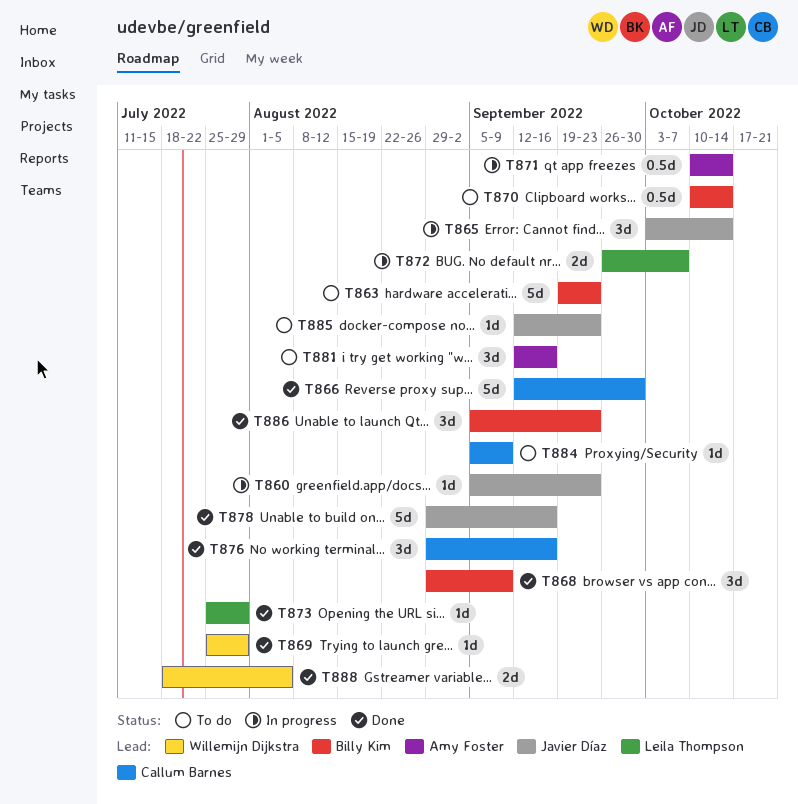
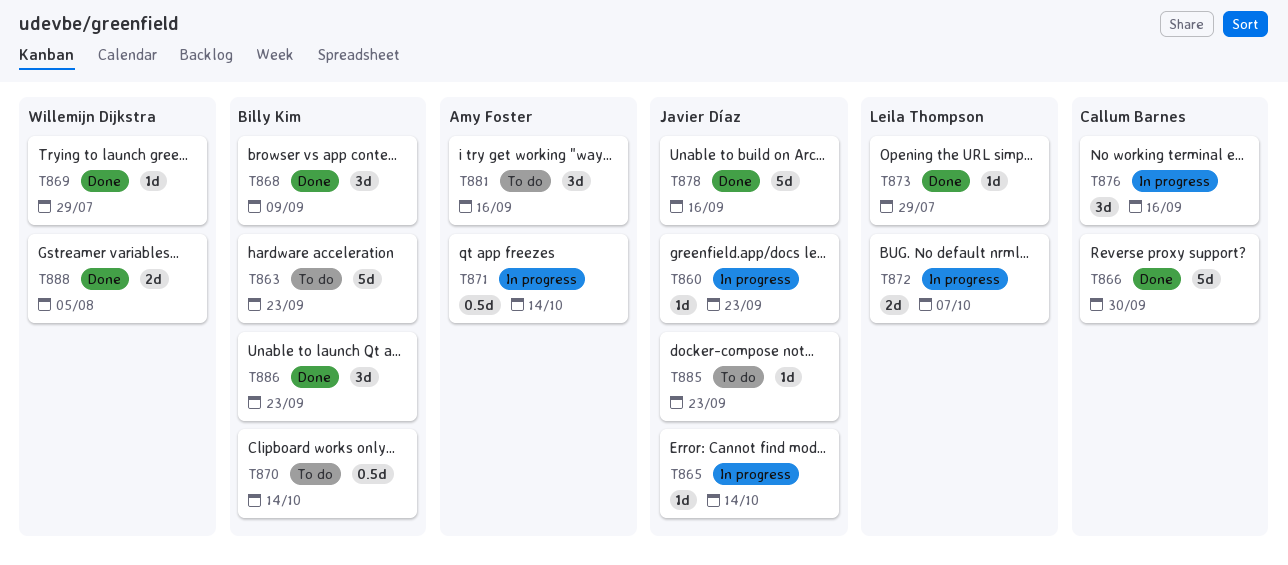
T865, estimate: 3d -> 1d
T876, status: Done -> In progress
T884: present -> none

